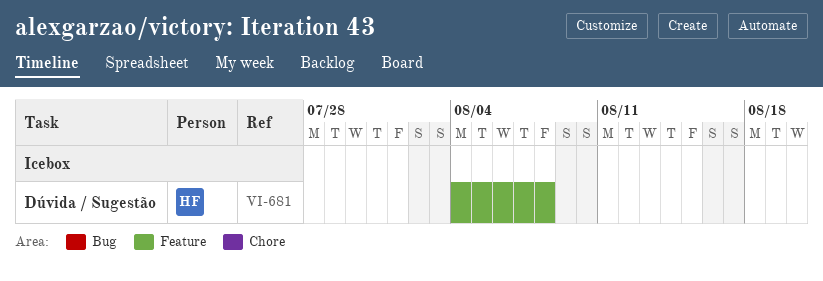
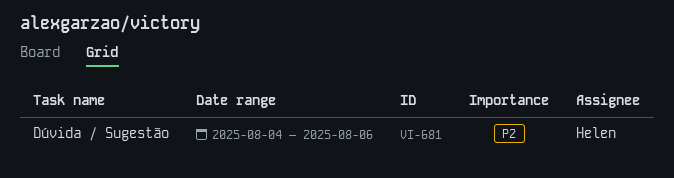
VI-681, due: Aug 8 -> Aug 6

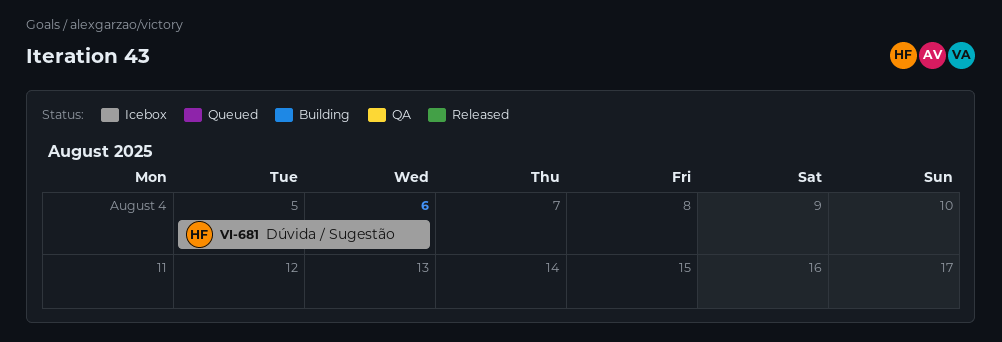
VI-681, start: Aug 4 -> Aug 5

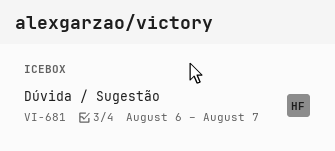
VI-681, start: Aug 5 -> Aug 6
VI-681, due: Aug 6 -> Aug 7

